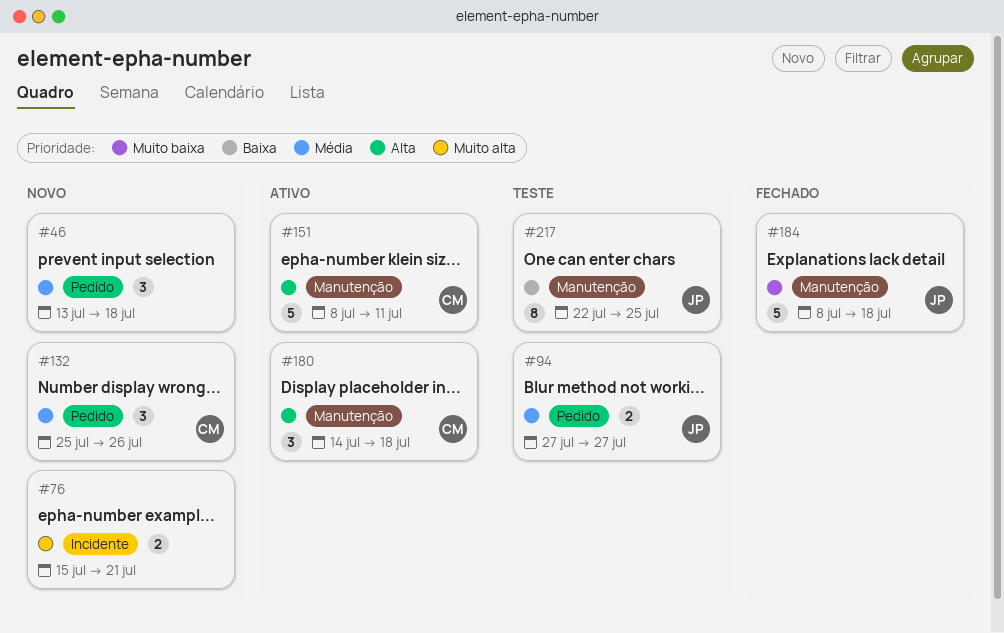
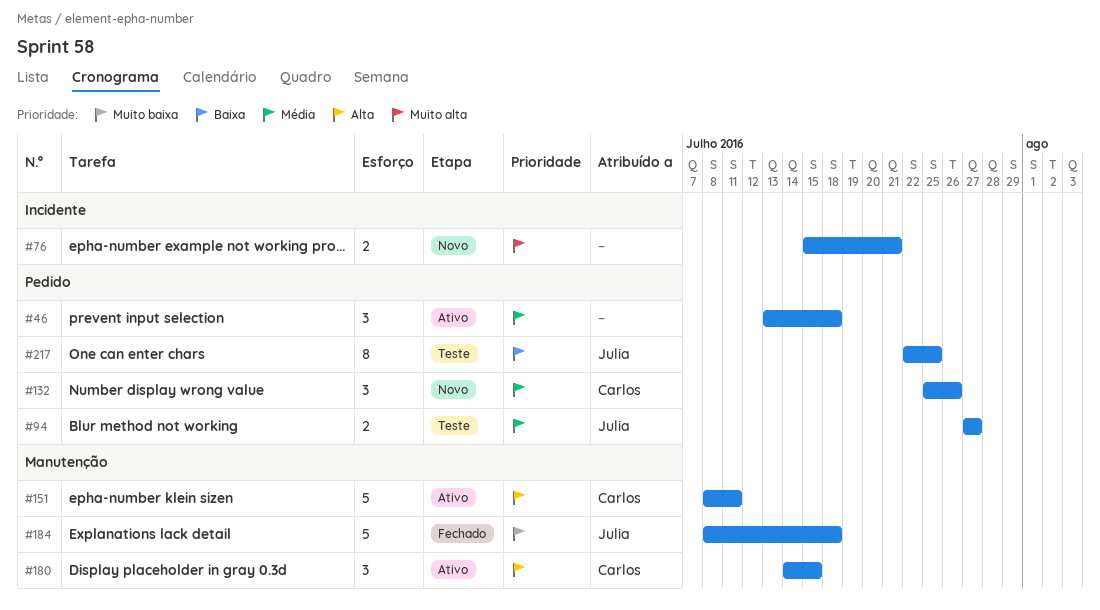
#46, status: Novo -> Ativo
#180, due: Jul 18 -> Jul 15
#217, label: Manutenção -> Pedido

